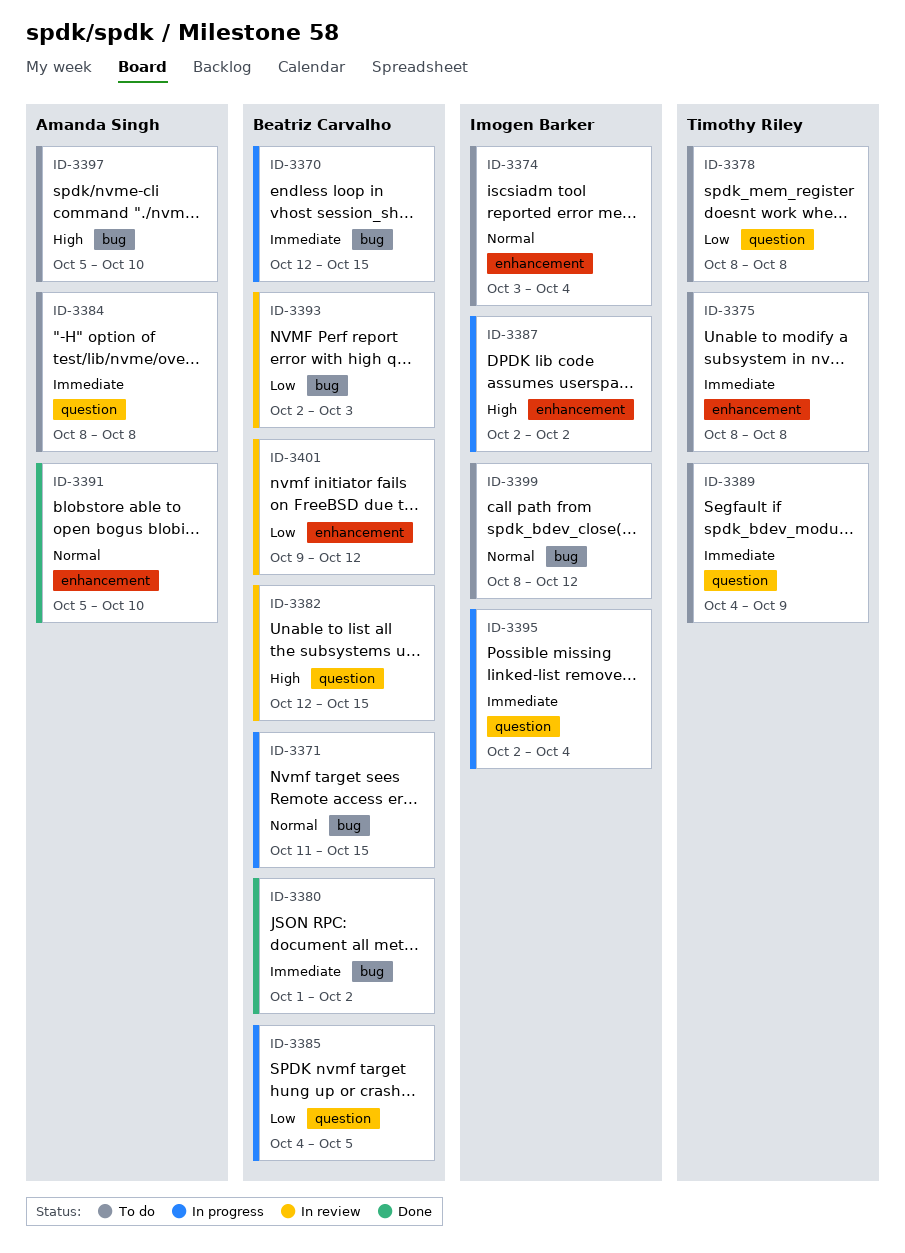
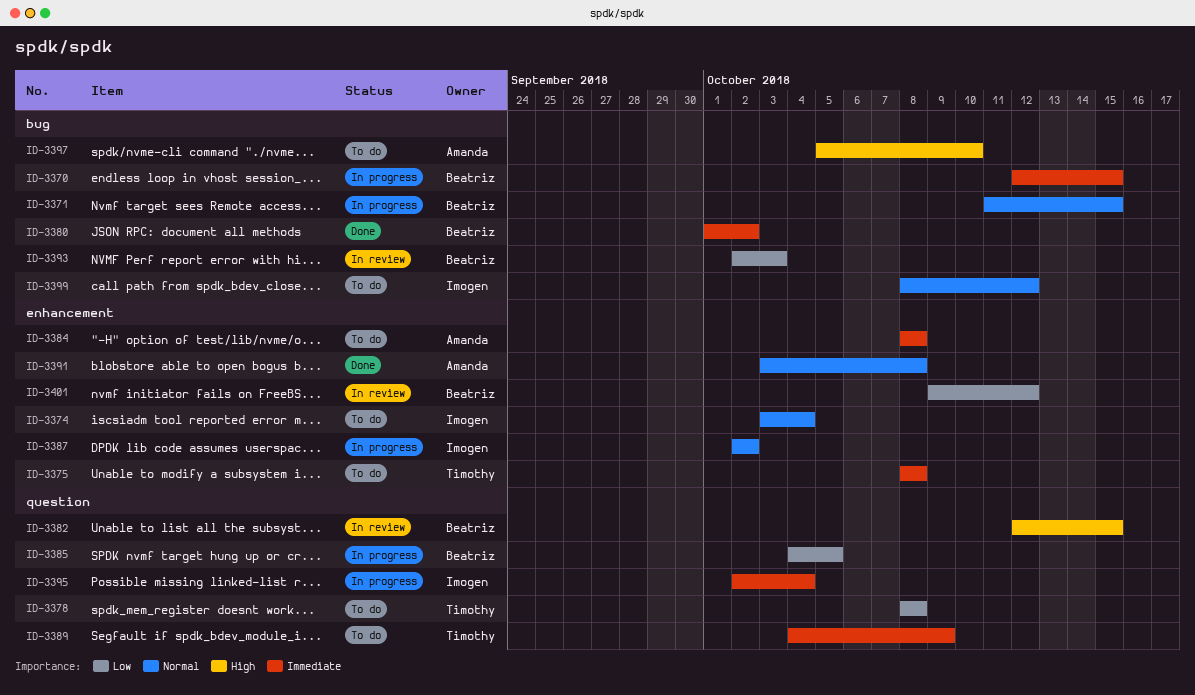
ID-3384, label: question -> enhancement
ID-3387, priority: High -> Normal
ID-3391, start: Oct 5 -> Oct 3
ID-3391, due: Oct 10 -> Oct 8

